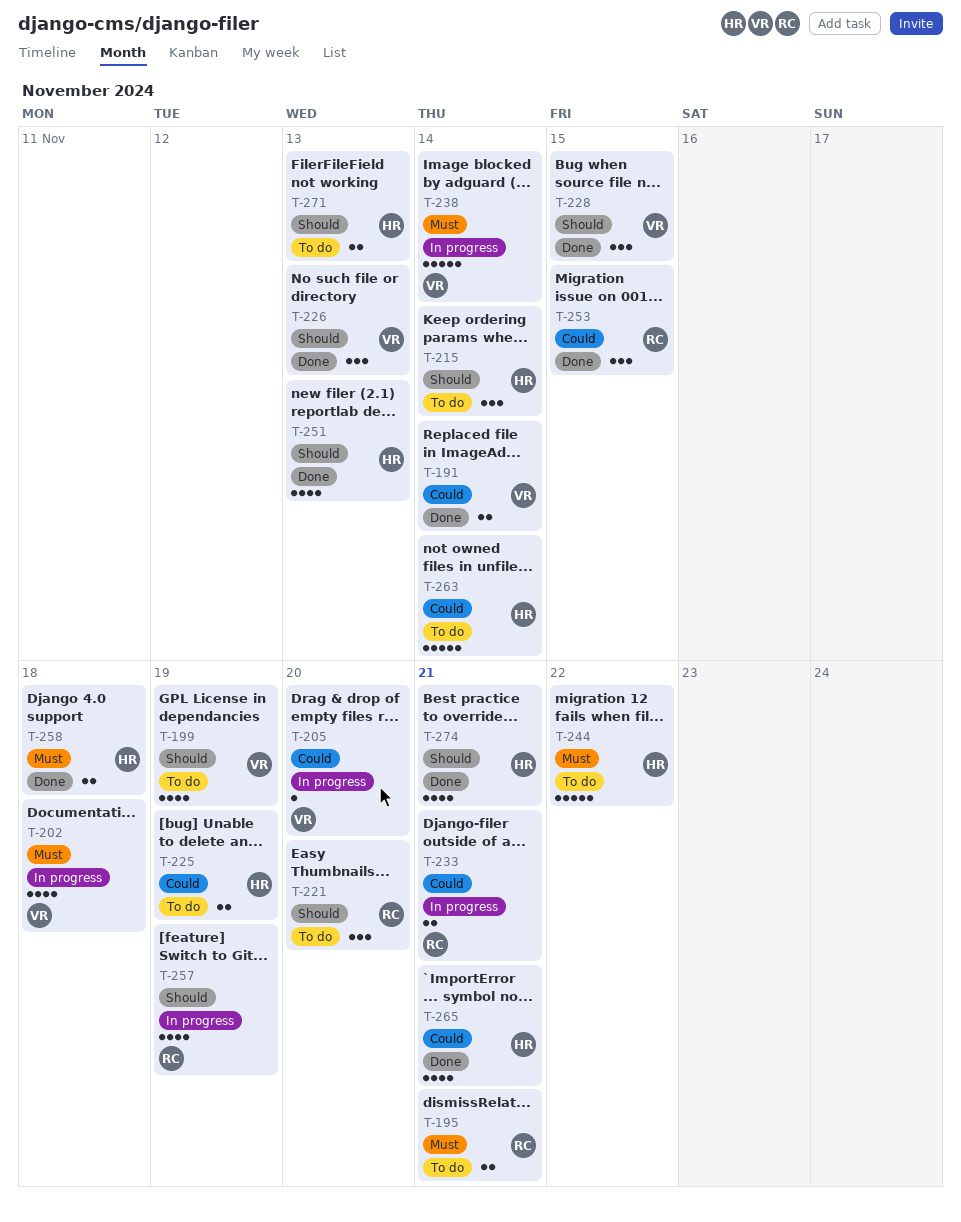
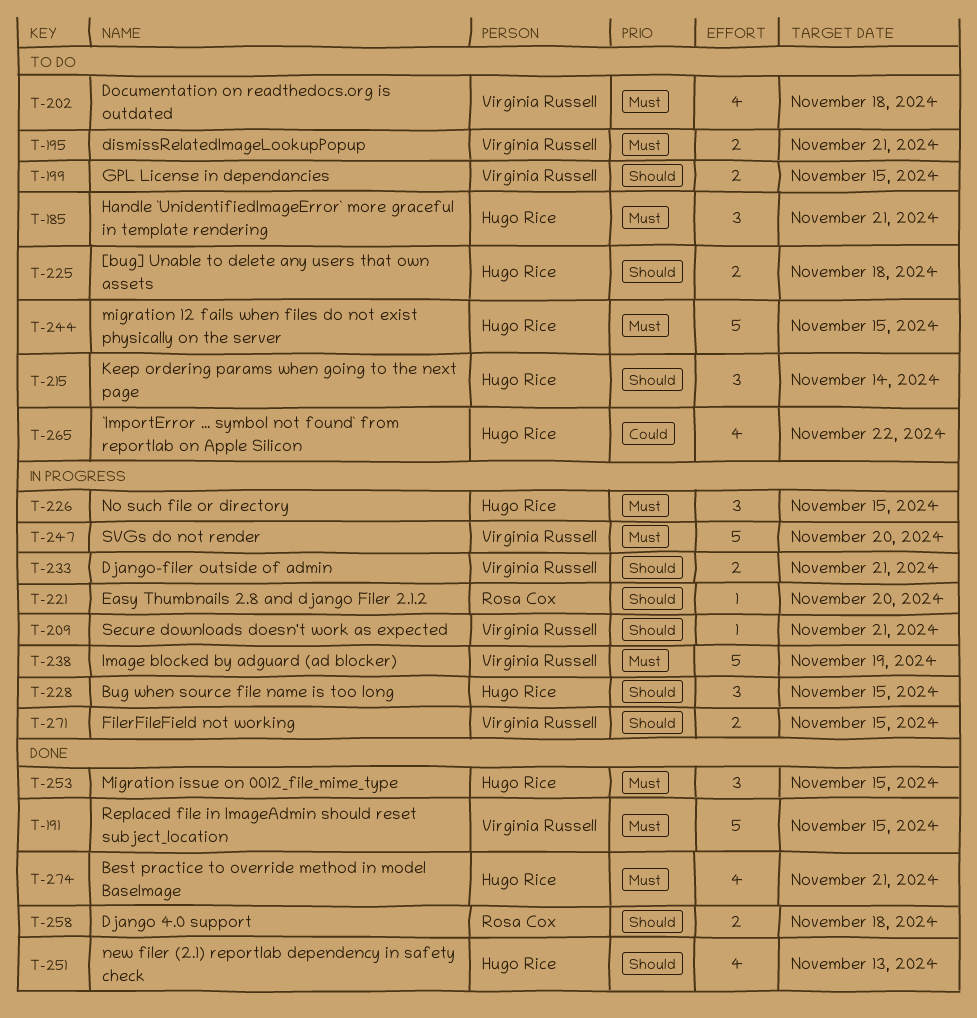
T-185: none -> present
T-191, priority: Could -> Must
T-191, estimate: 2 -> 5
T-191, due: Nov 14 -> Nov 15
T-195, owner: Rosa Cox -> Virginia Russell
T-199, estimate: 4 -> 2
T-199, due: Nov 19 -> Nov 15
T-202, status: In progress -> To do
T-205: present -> none
T-209: none -> present
T-221, status: To do -> In progress
T-221, estimate: 3 -> 1
T-225, priority: Could -> Should
T-225, due: Nov 19 -> Nov 18
T-226, status: Done -> In progress
T-226, owner: Virginia Russell -> Hugo Rice
T-226, priority: Should -> Must
T-226, due: Nov 13 -> Nov 15
T-228, status: Done -> In progress
T-228, owner: Virginia Russell -> Hugo Rice
T-233, owner: Rosa Cox -> Virginia Russell
T-233, priority: Could -> Should
T-238, due: Nov 14 -> Nov 19
T-244, due: Nov 22 -> Nov 15
T-247: none -> present
T-253, owner: Rosa Cox -> Hugo Rice
T-253, priority: Could -> Must
T-257: present -> none
T-258, owner: Hugo Rice -> Rosa Cox
T-258, priority: Must -> Should
T-263: present -> none
T-265, status: Done -> To do
T-265, due: Nov 21 -> Nov 22
T-271, status: To do -> In progress
T-271, owner: Hugo Rice -> Virginia Russell
T-271, due: Nov 13 -> Nov 15
T-274, priority: Should -> Must

